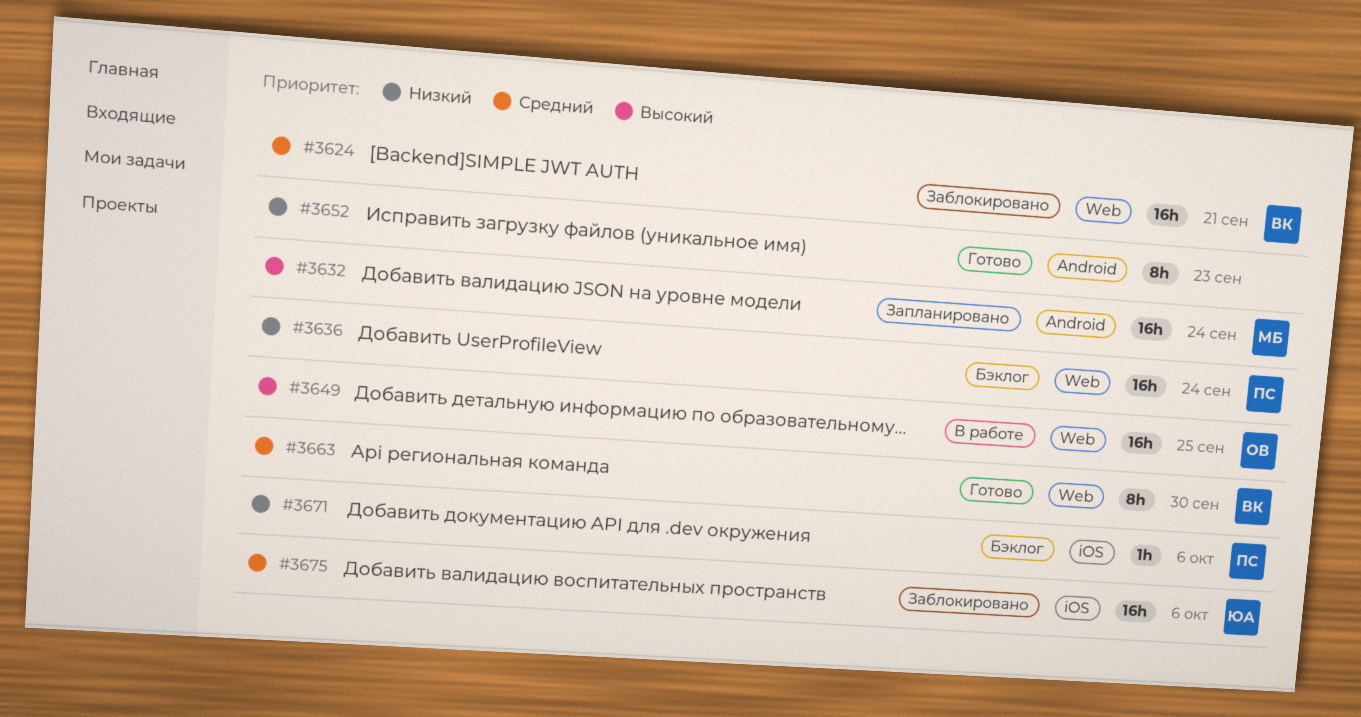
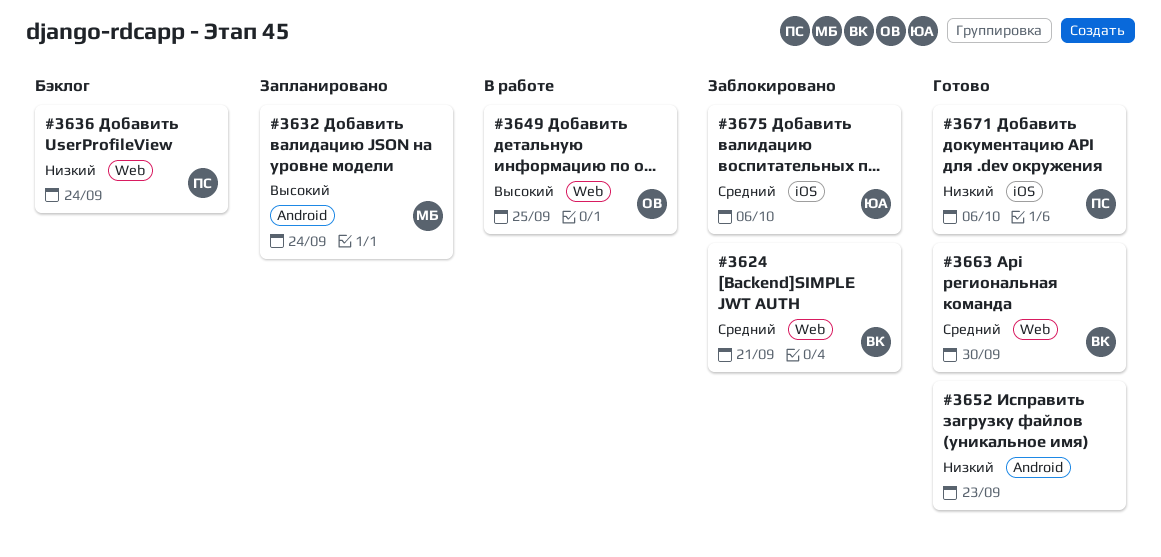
#3671, status: Бэклог -> Готово

